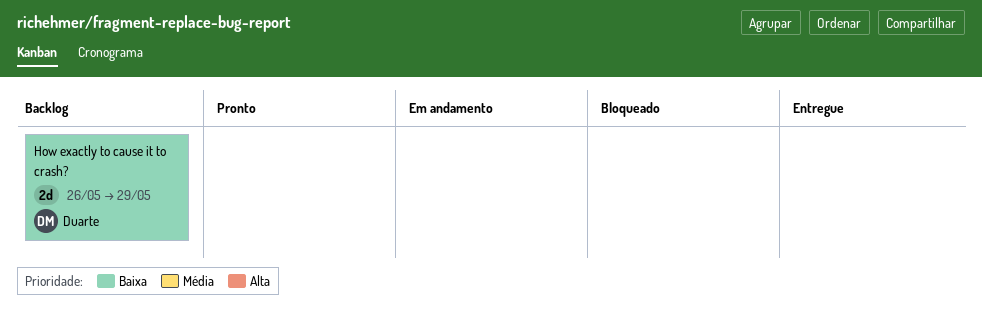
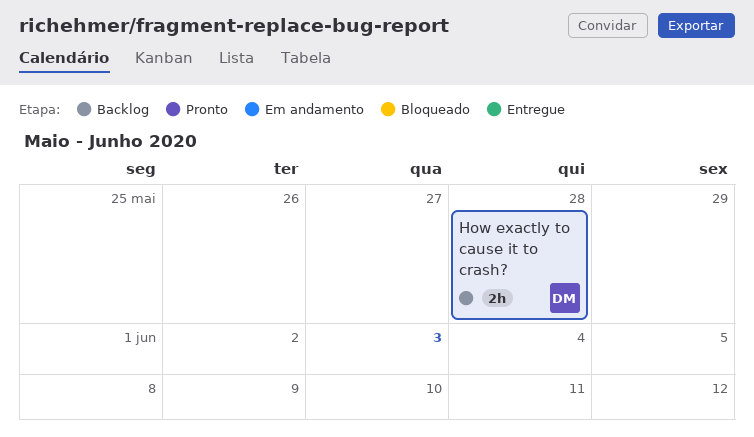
How exactly to cause it to crash?, estimate: 2d -> 2h
How exactly to cause it to crash?, due: May 29 -> May 28

